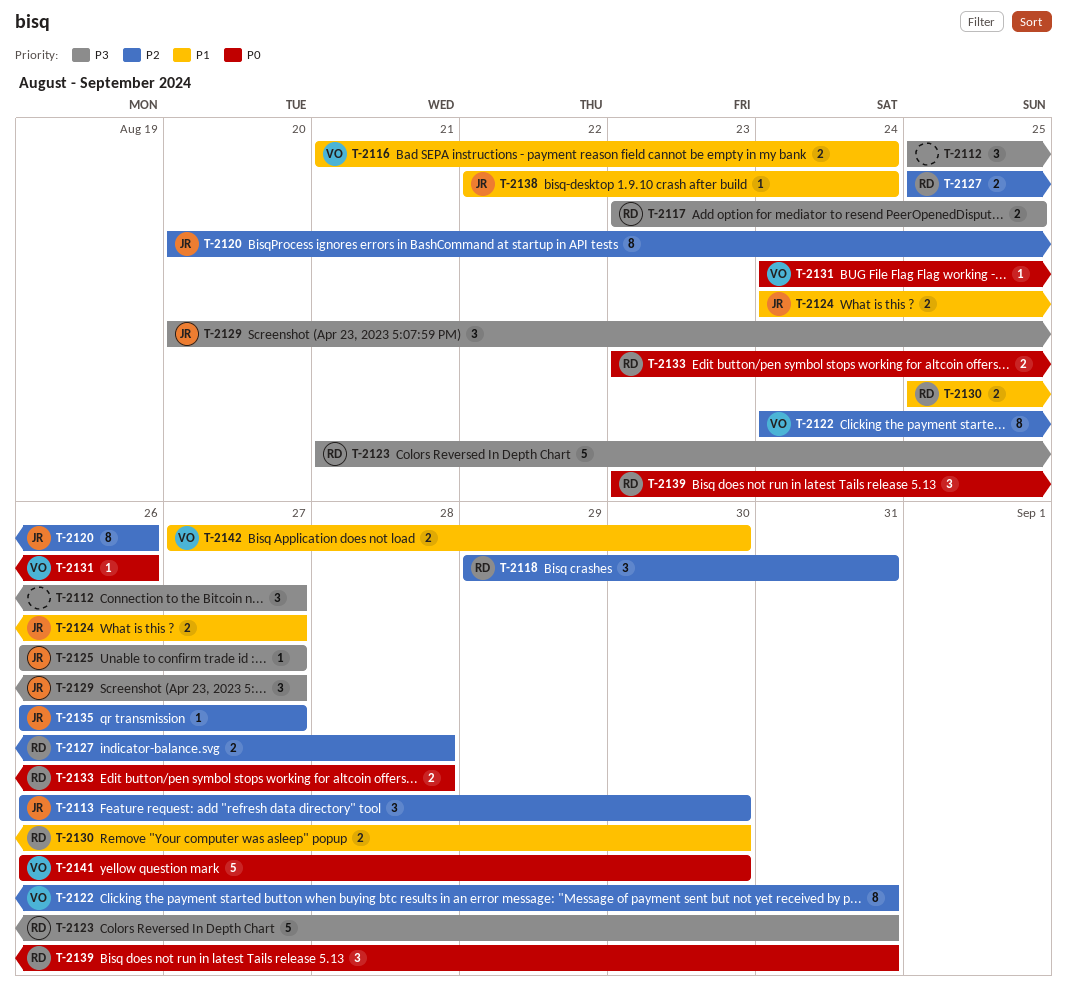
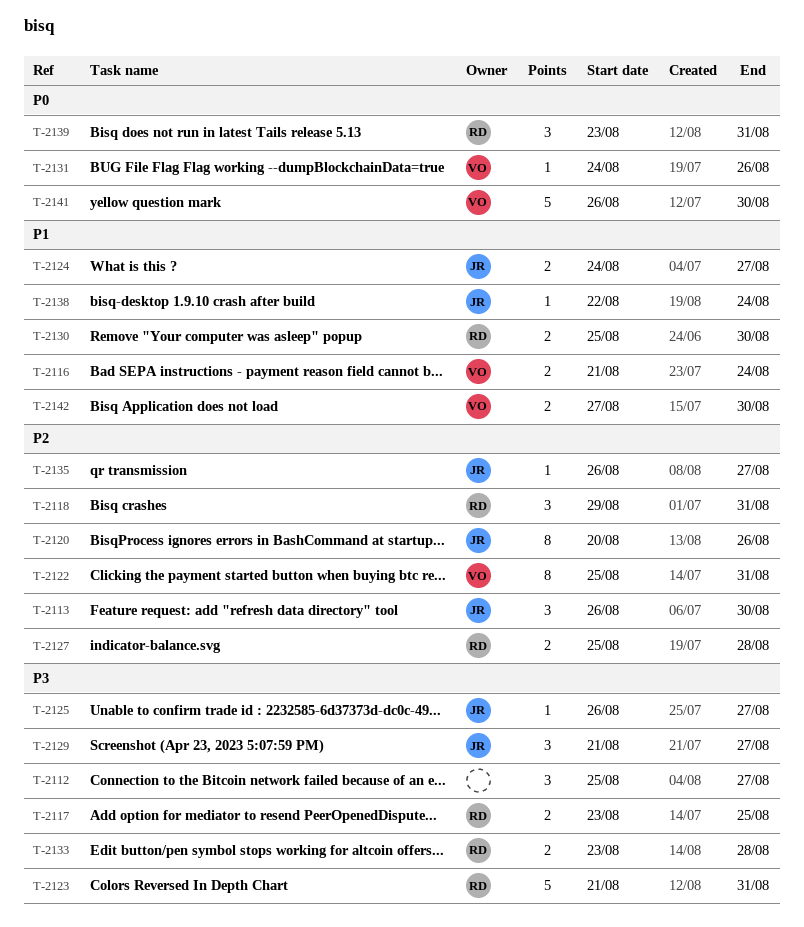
T-2122, start: Aug 24 -> Aug 25
T-2129, start: Aug 20 -> Aug 21
T-2133, priority: P0 -> P3

